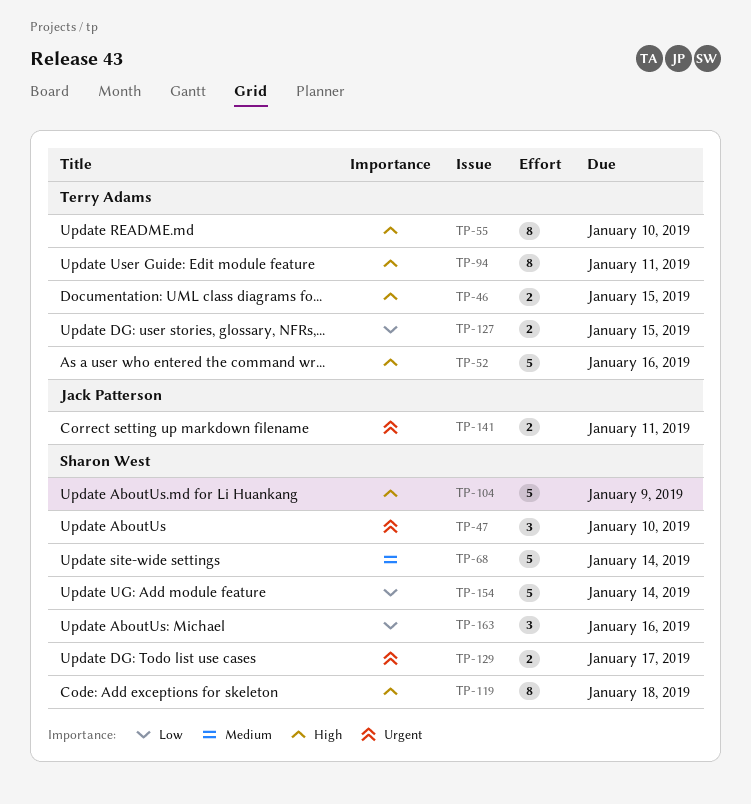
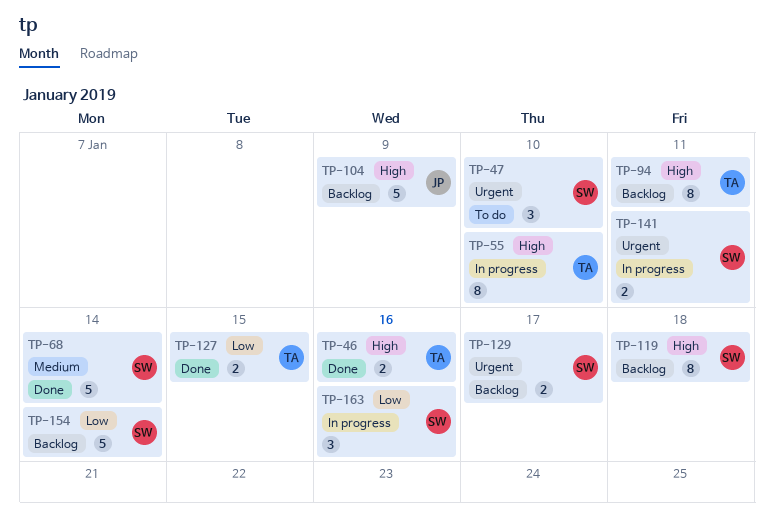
TP-46, due: Jan 15 -> Jan 16
TP-52: present -> none
TP-104, owner: Sharon West -> Jack Patterson
TP-141, owner: Jack Patterson -> Sharon West

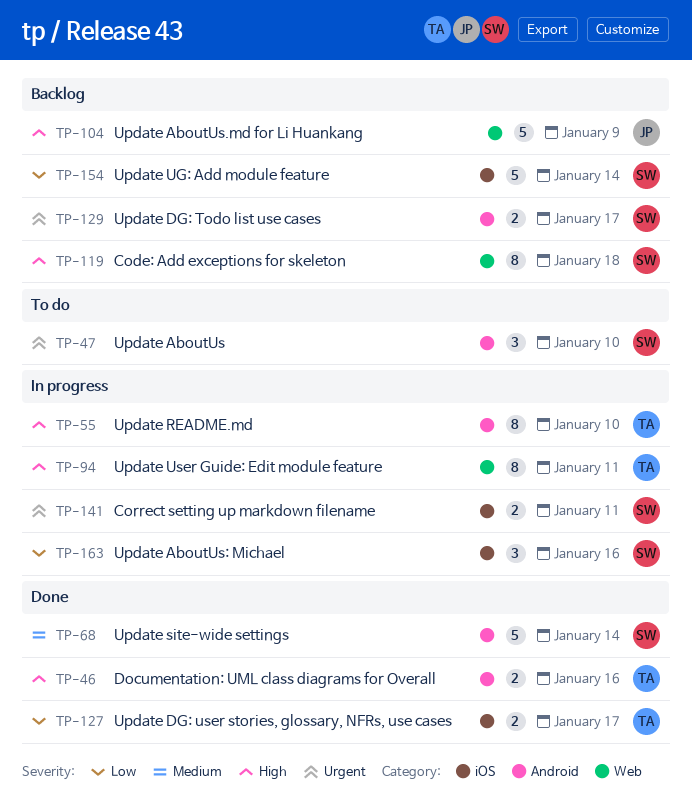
TP-94, status: Backlog -> In progress
TP-127, due: Jan 15 -> Jan 17

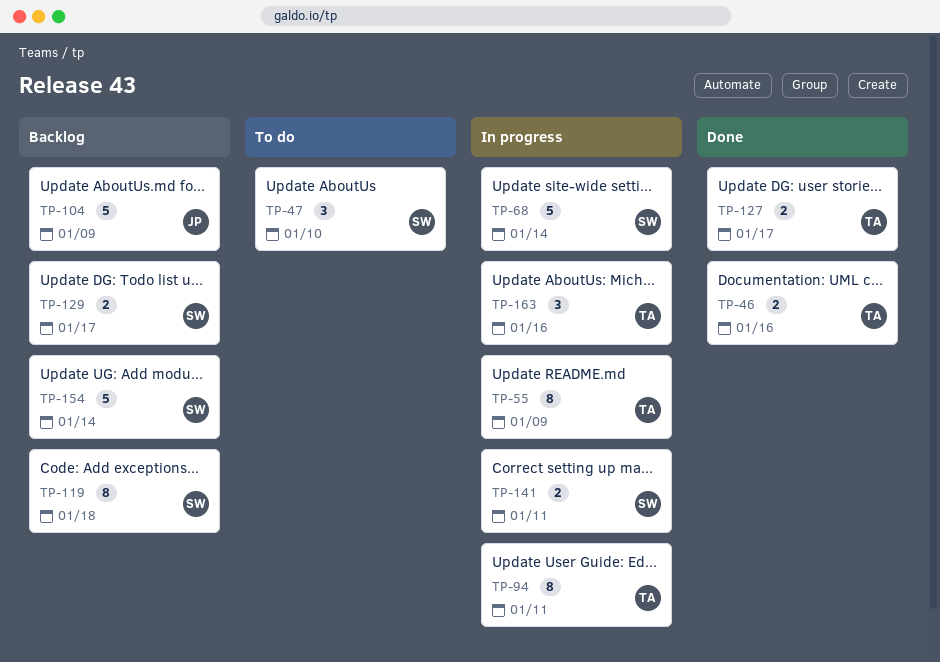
TP-55, due: Jan 10 -> Jan 9
TP-68, status: Done -> In progress
TP-163, owner: SW -> TA

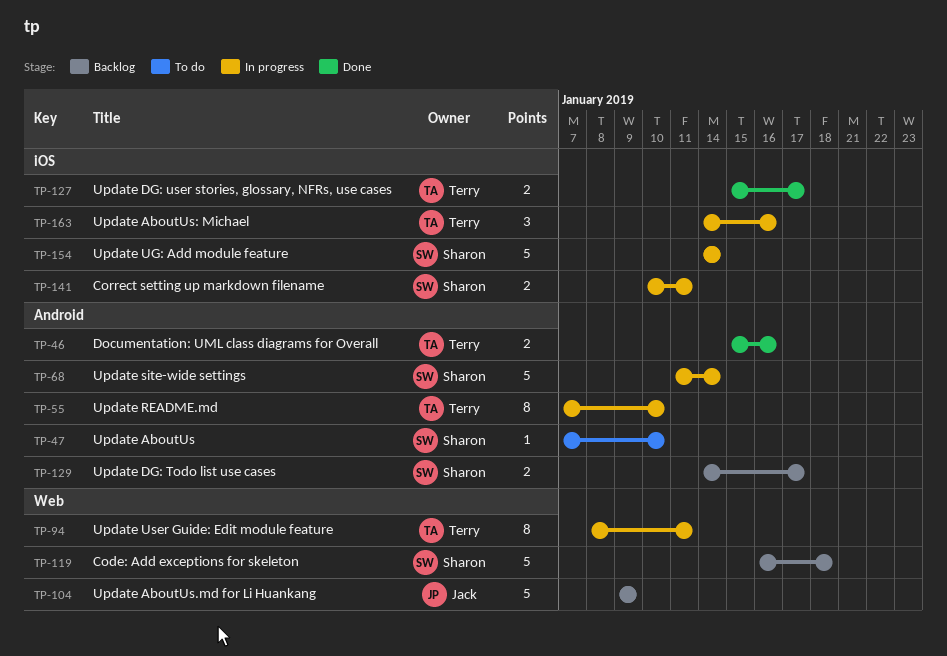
TP-47, estimate: 3 -> 1
TP-55, due: Jan 9 -> Jan 10
TP-119, estimate: 8 -> 5
TP-154, status: Backlog -> In progress

